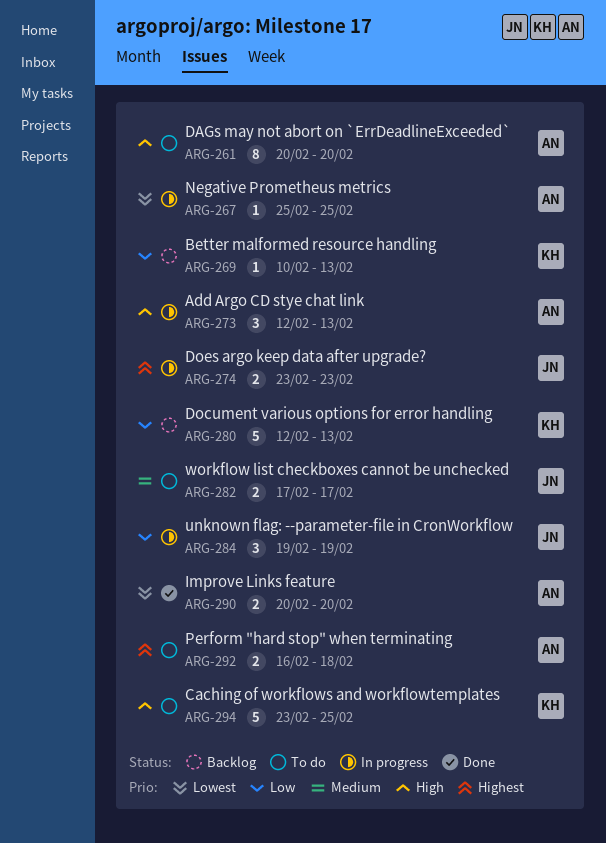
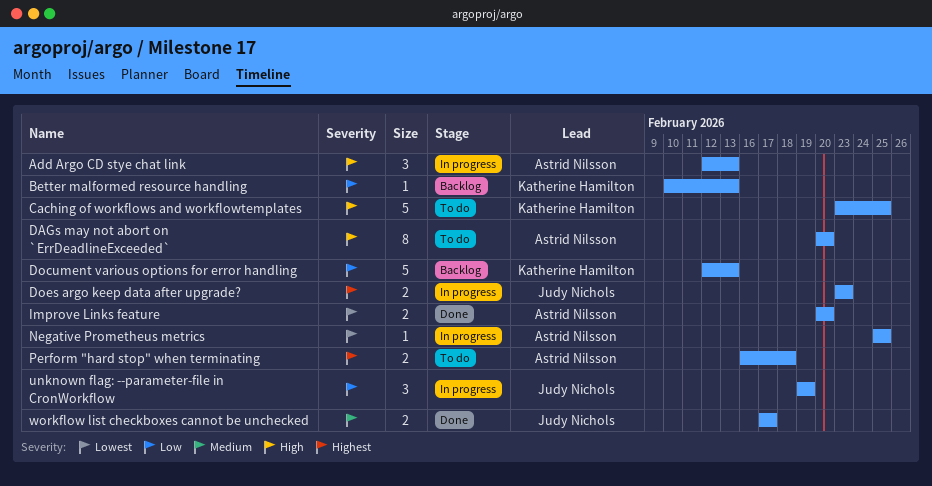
workflow list checkboxes cannot be unchecked, status: To do -> Done

